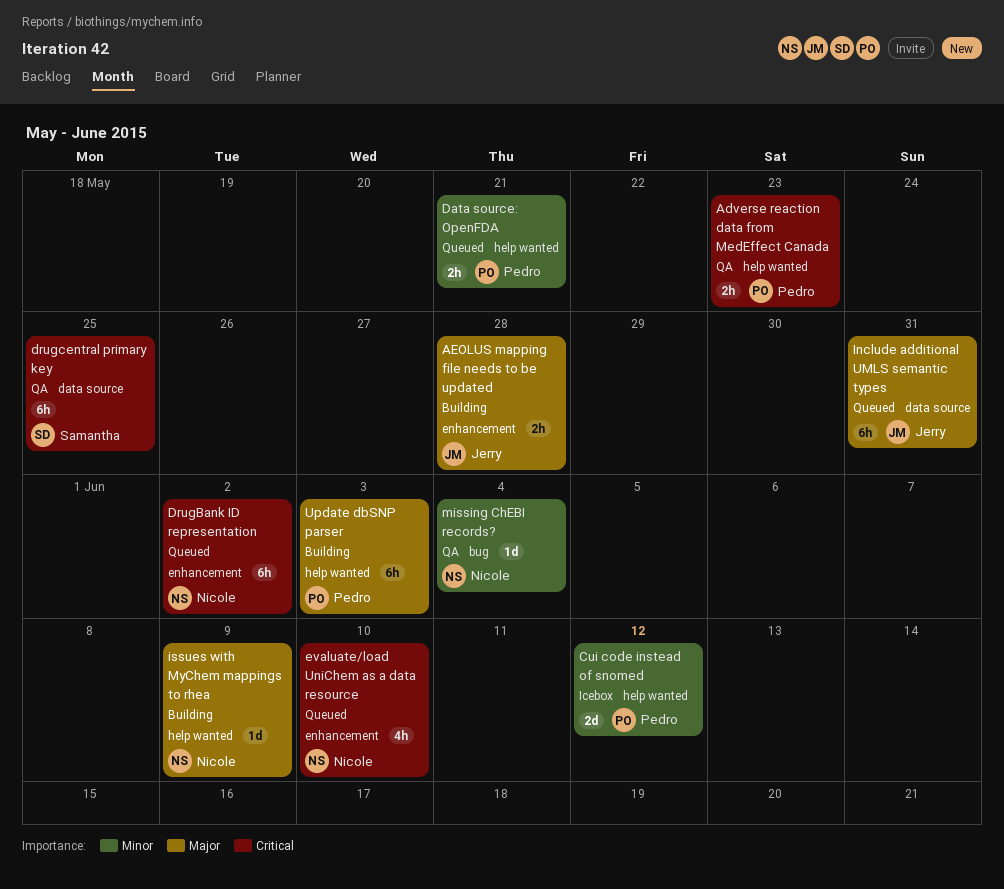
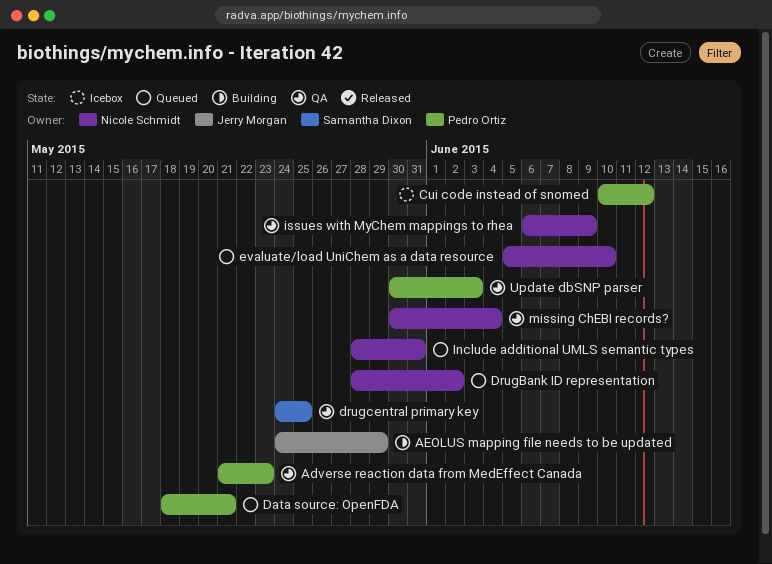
AEOLUS mapping file needs to be updated, due: May 28 -> May 29
Include additional UMLS semantic types, owner: Jerry Morgan -> Nicole Schmidt
issues with MyChem mappings to rhea, status: Building -> QA
Update dbSNP parser, status: Building -> QA

